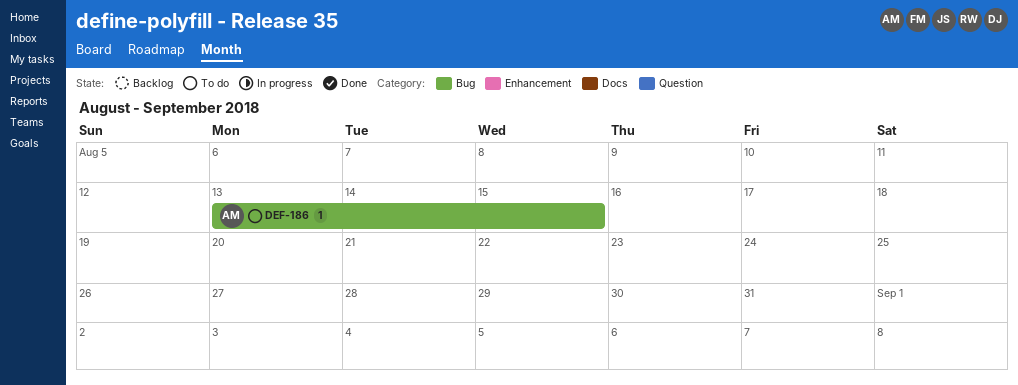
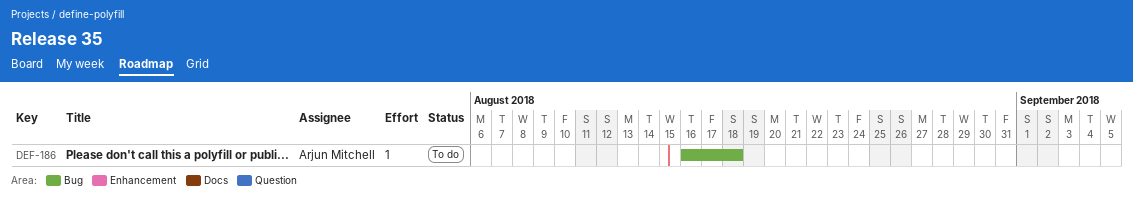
DEF-186, start: Aug 13 -> Aug 16
DEF-186, due: Aug 15 -> Aug 18

